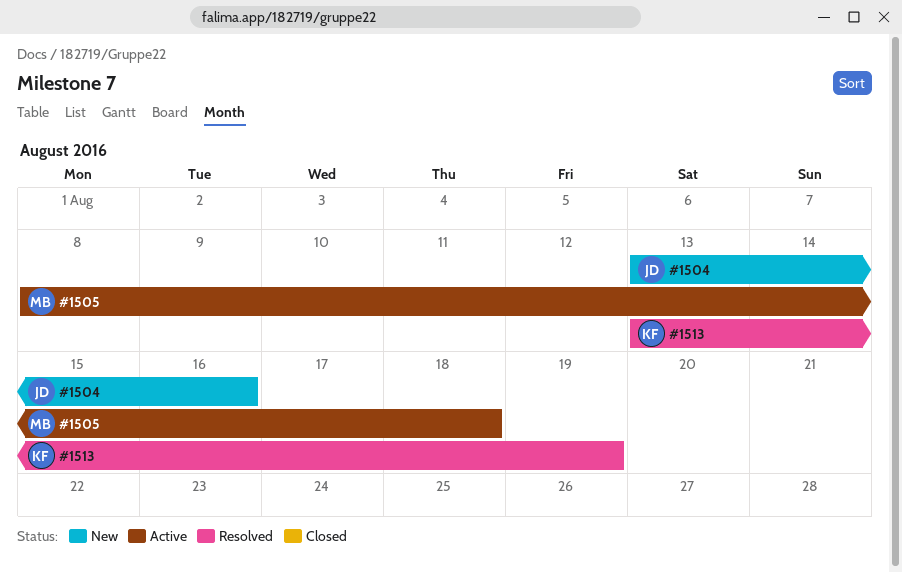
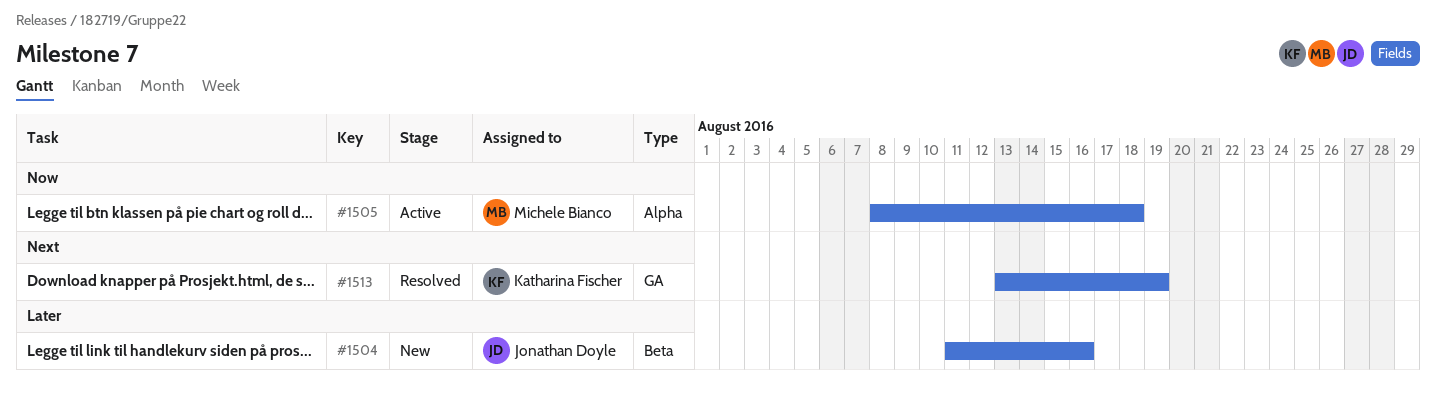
#1504, start: Aug 13 -> Aug 11

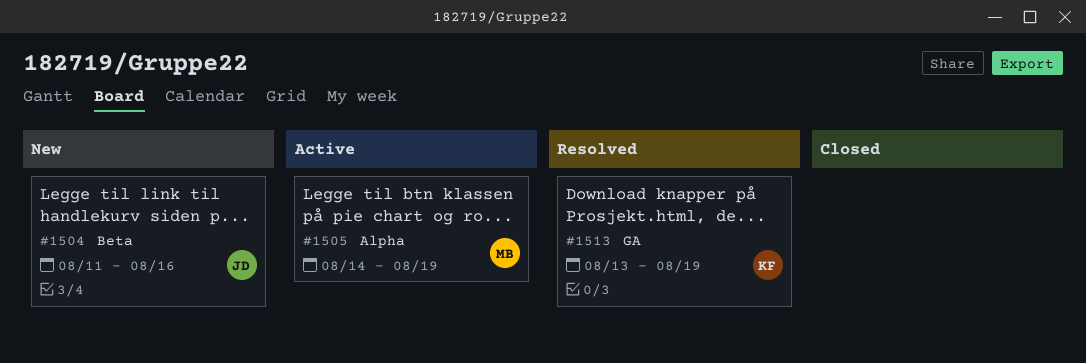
#1505, start: Aug 8 -> Aug 14
#1505, due: Aug 18 -> Aug 19

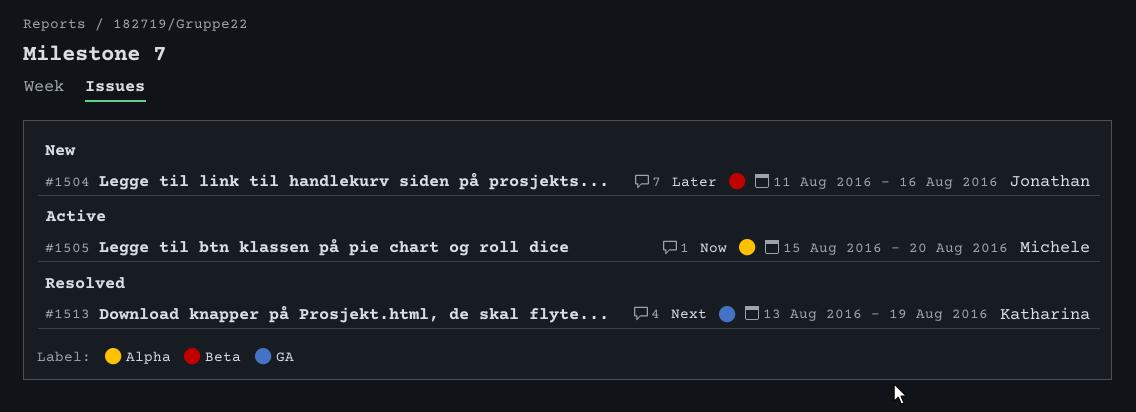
#1505, start: Aug 14 -> Aug 15
#1505, due: Aug 19 -> Aug 20

